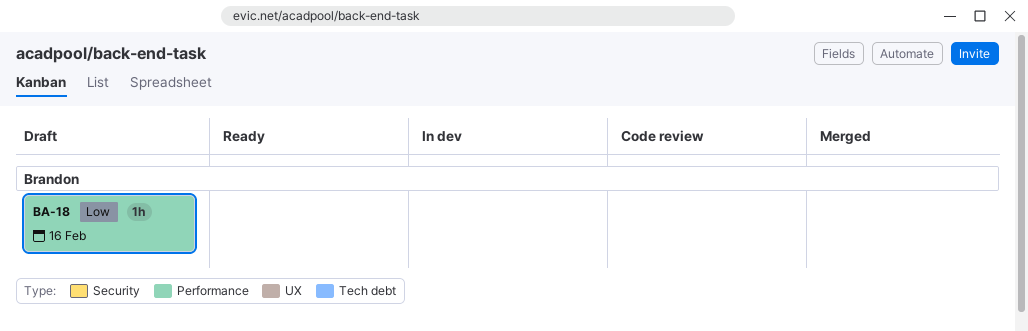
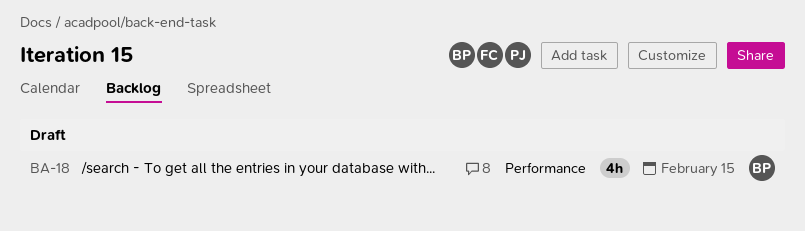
BA-18, estimate: 1h -> 4h
BA-18, due: Feb 16 -> Feb 15

